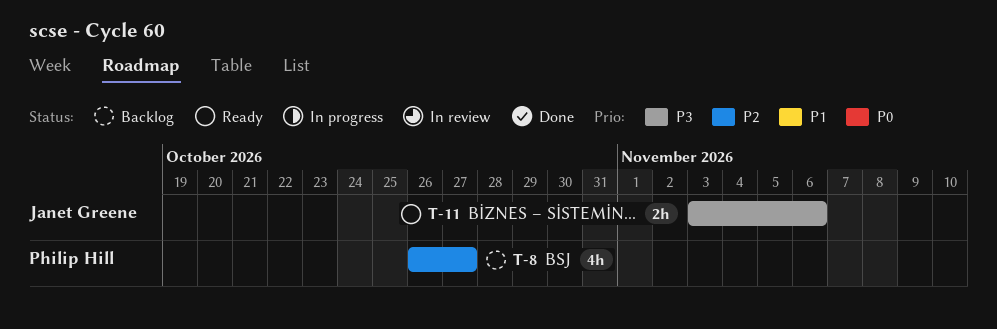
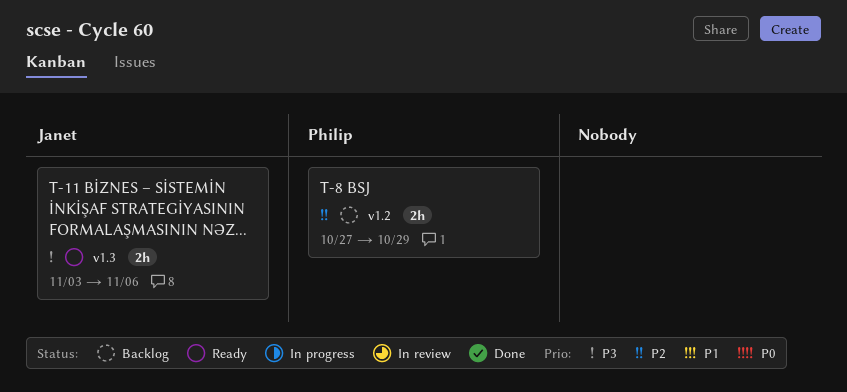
T-8, estimate: 4h -> 2h
T-8, start: Oct 26 -> Oct 27
T-8, due: Oct 27 -> Oct 29

